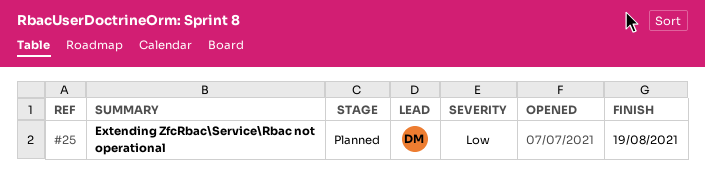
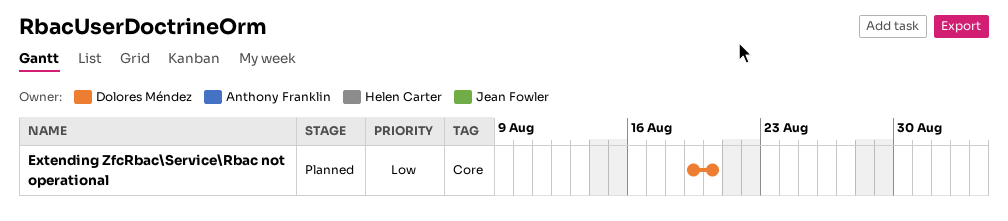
Extending ZfcRbac\Service\Rbac not operational, due: Aug 19 -> Aug 20

